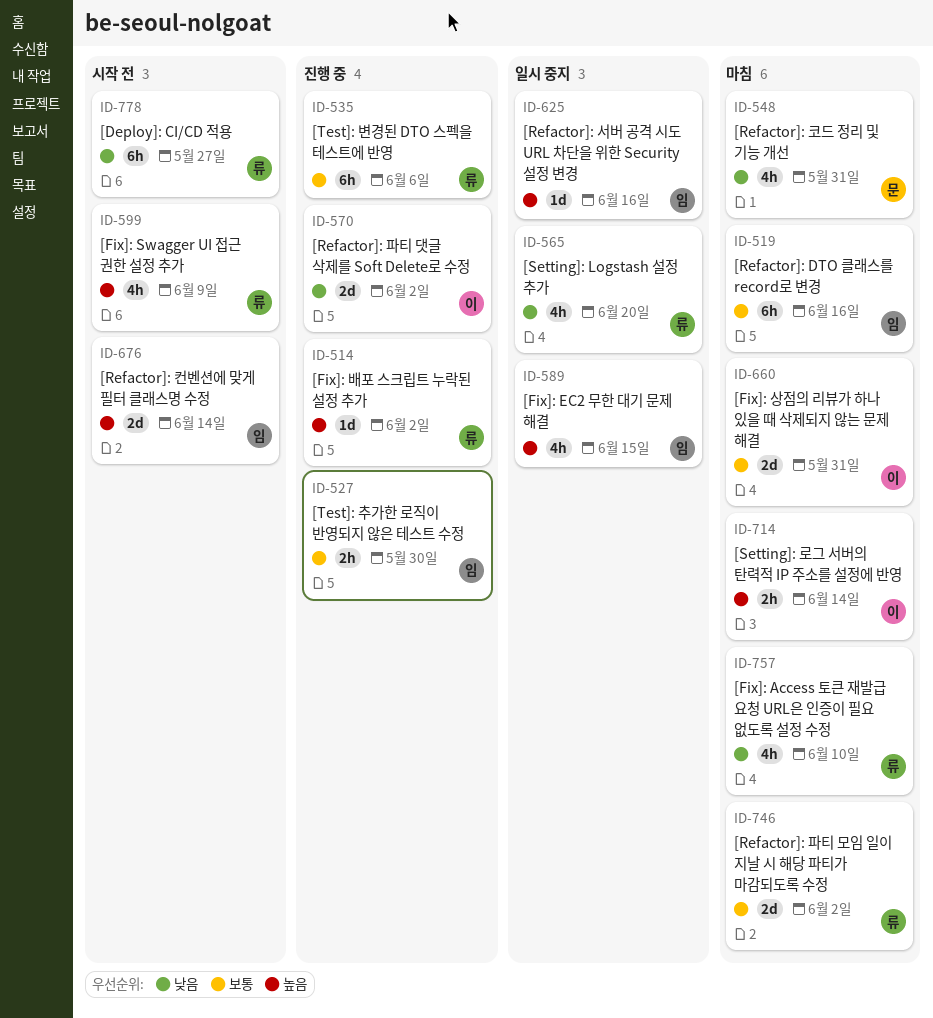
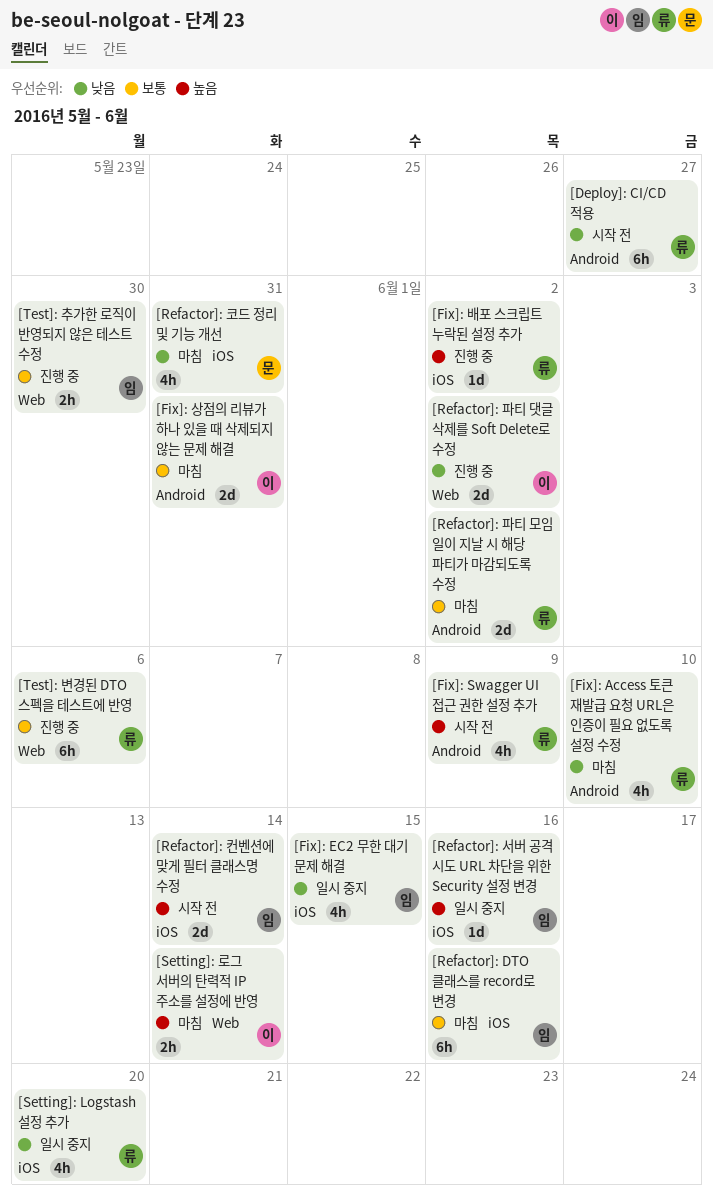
[Fix]: EC2 무한 대기 문제 해결, priority: 높음 -> 낮음

